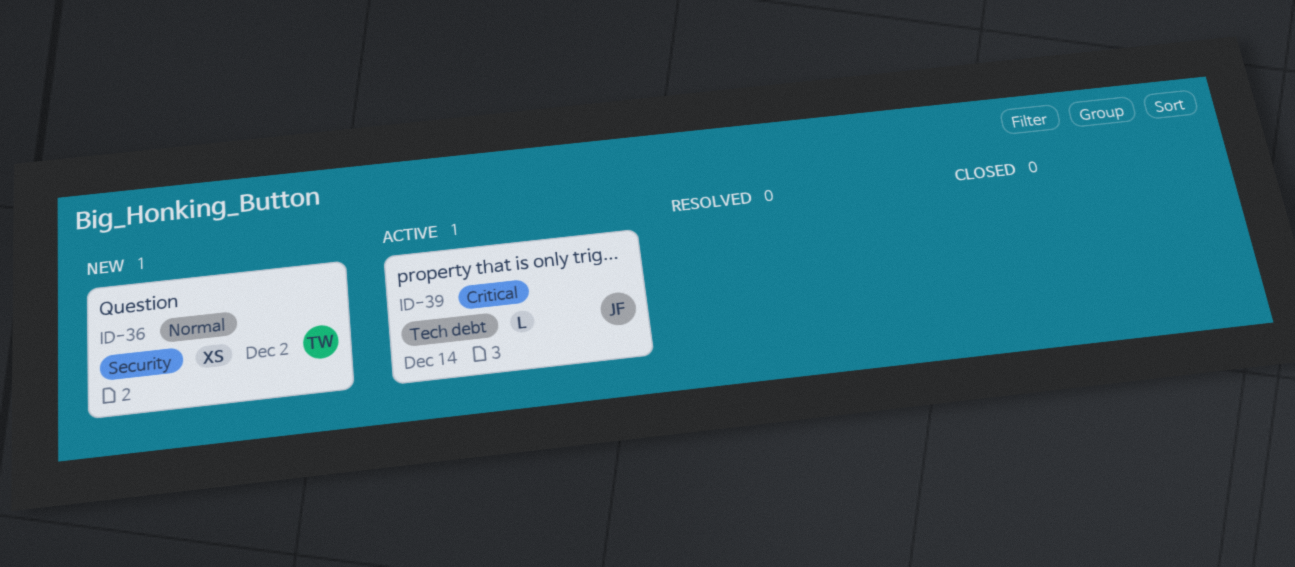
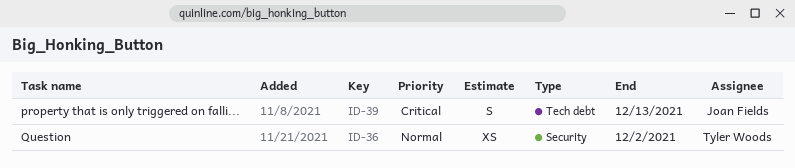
ID-39, estimate: L -> S
ID-39, due: Dec 14 -> Dec 13

